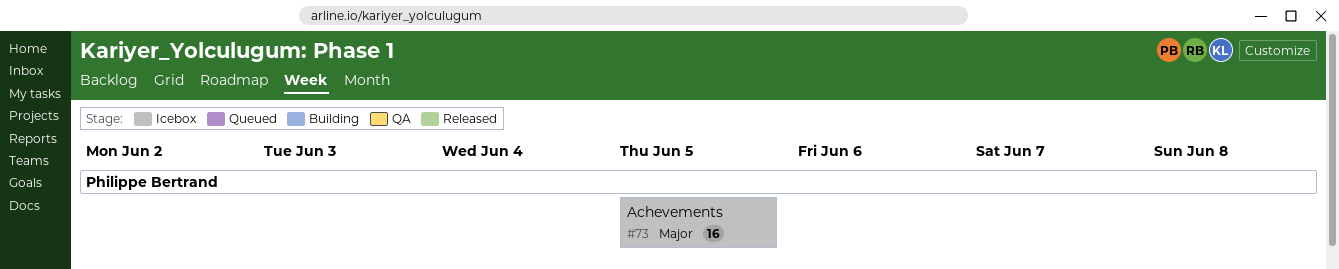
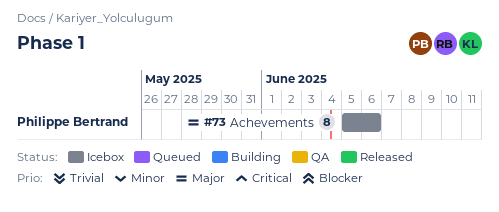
#73, estimate: 16 -> 8
#73, due: Jun 5 -> Jun 6

